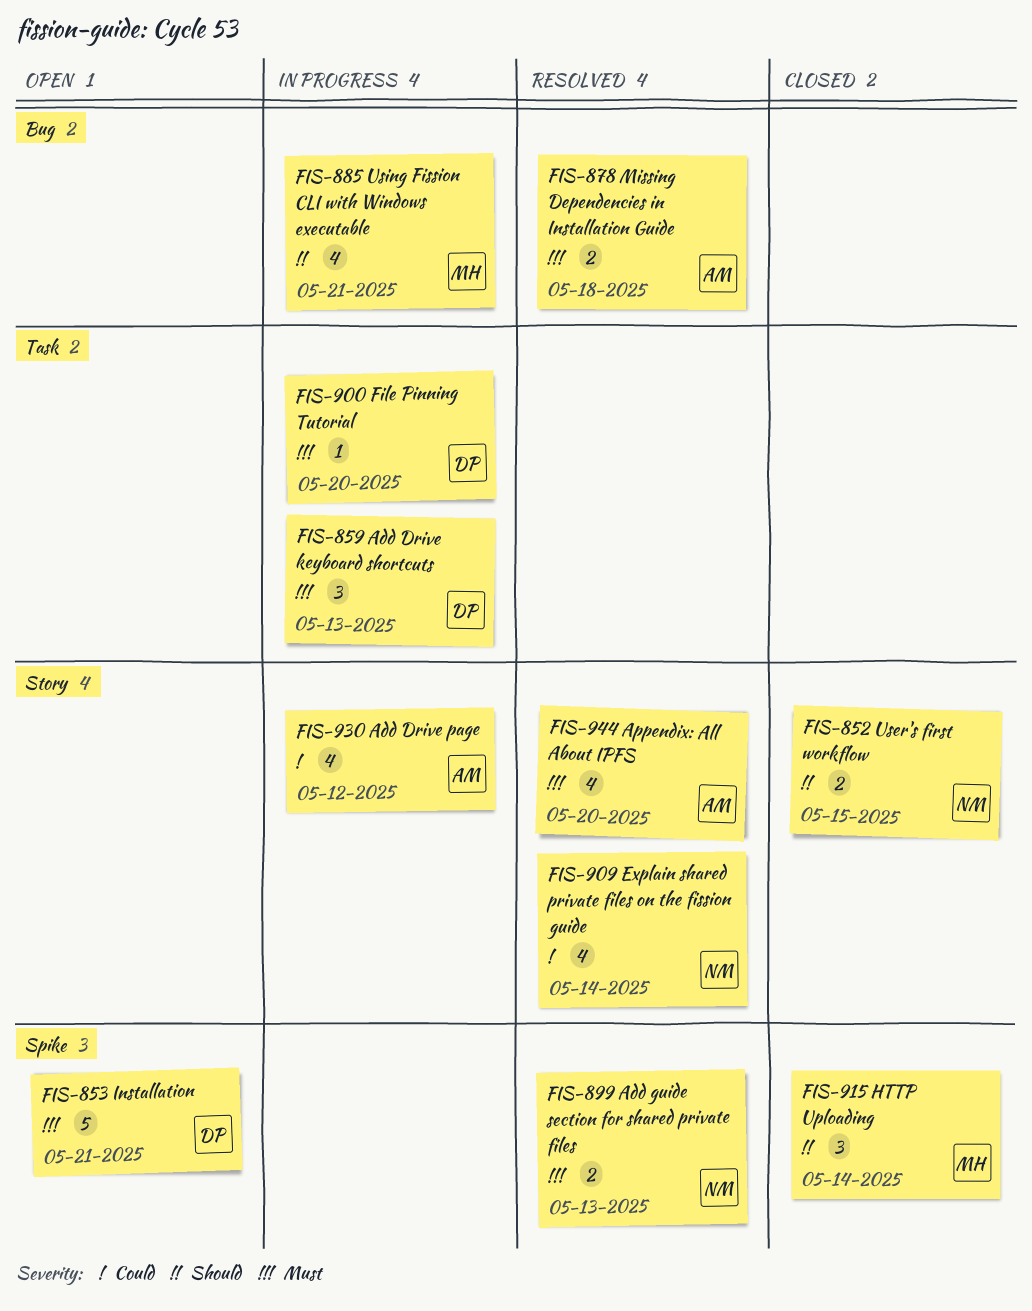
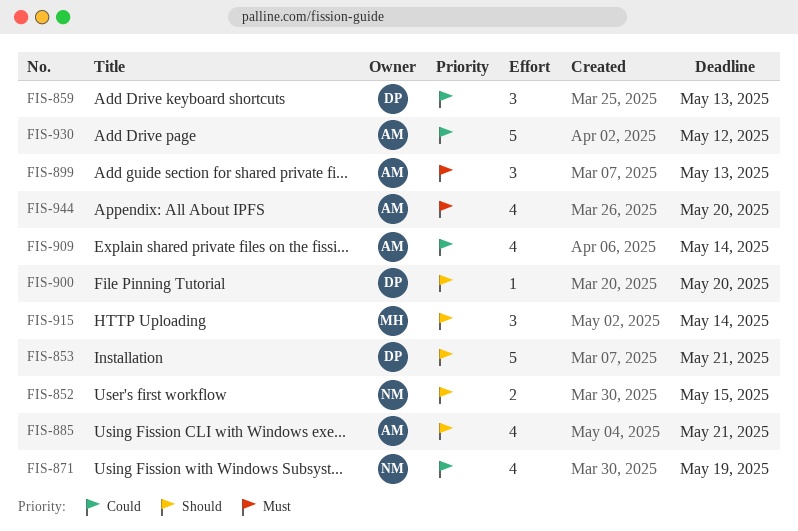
FIS-853, priority: Must -> Should
FIS-859, priority: Must -> Could
FIS-871: none -> present
FIS-878: present -> none
FIS-885, owner: MH -> AM
FIS-899, owner: NM -> AM
FIS-899, estimate: 2 -> 3
FIS-900, priority: Must -> Should
FIS-909, owner: NM -> AM
FIS-930, estimate: 4 -> 5

